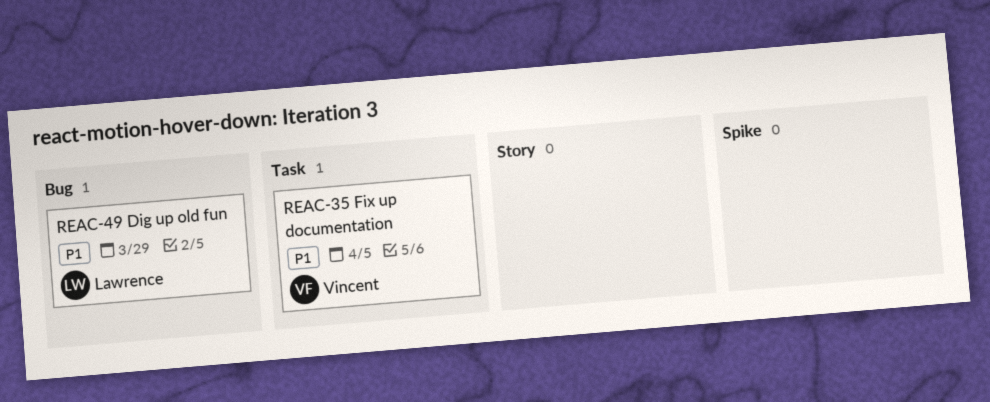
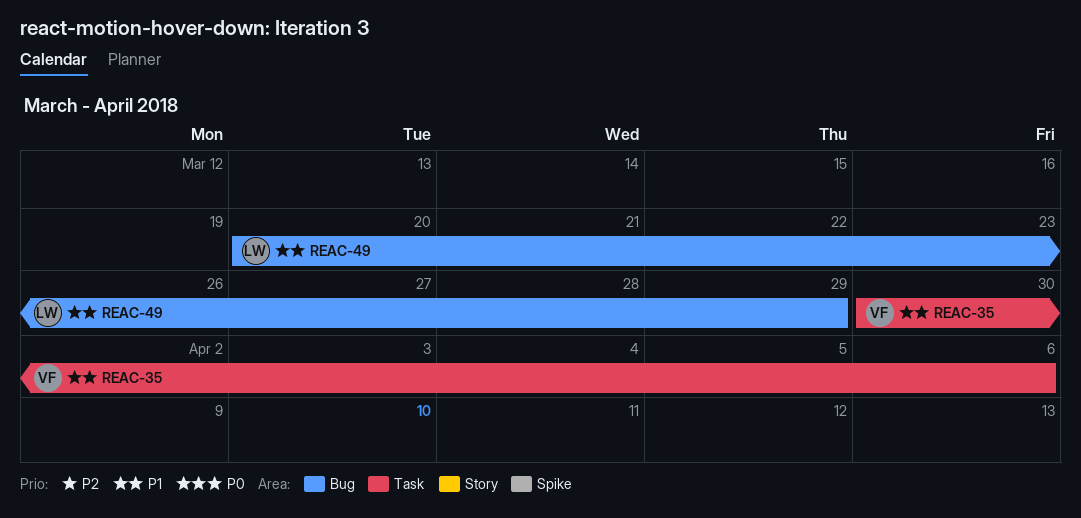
REAC-35, due: Apr 5 -> Apr 6

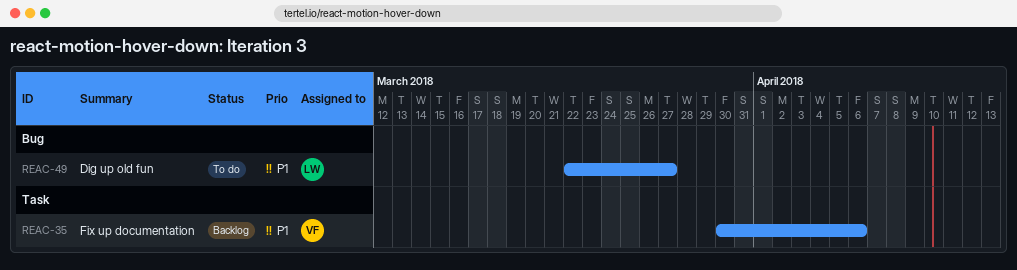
REAC-49, start: Mar 20 -> Mar 22
REAC-49, due: Mar 29 -> Mar 27

